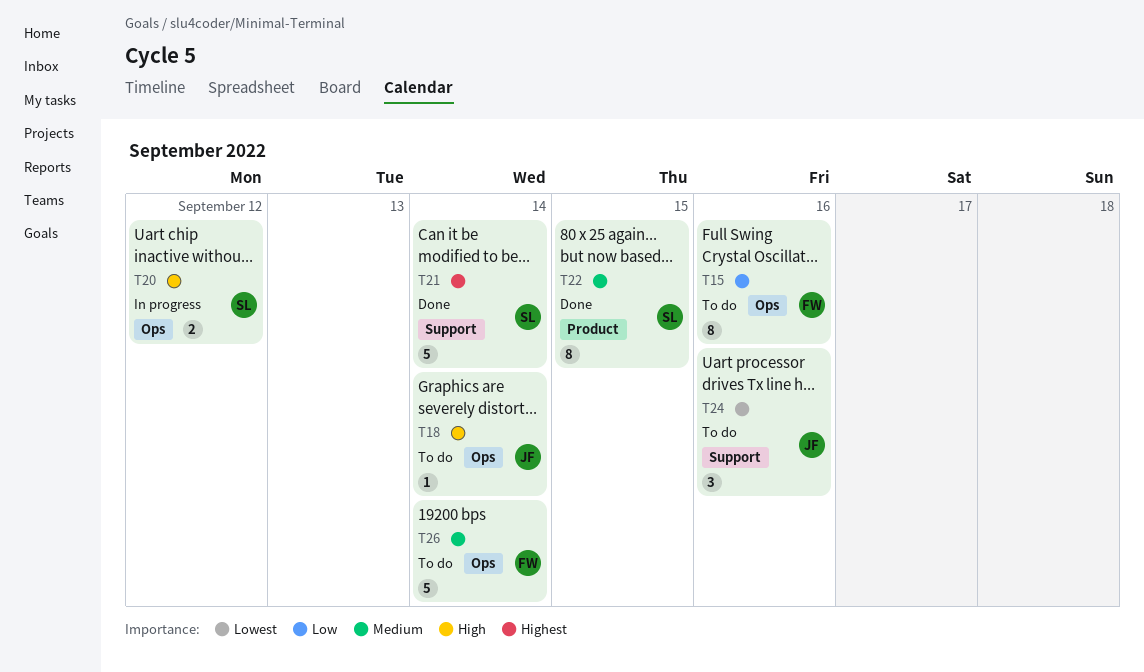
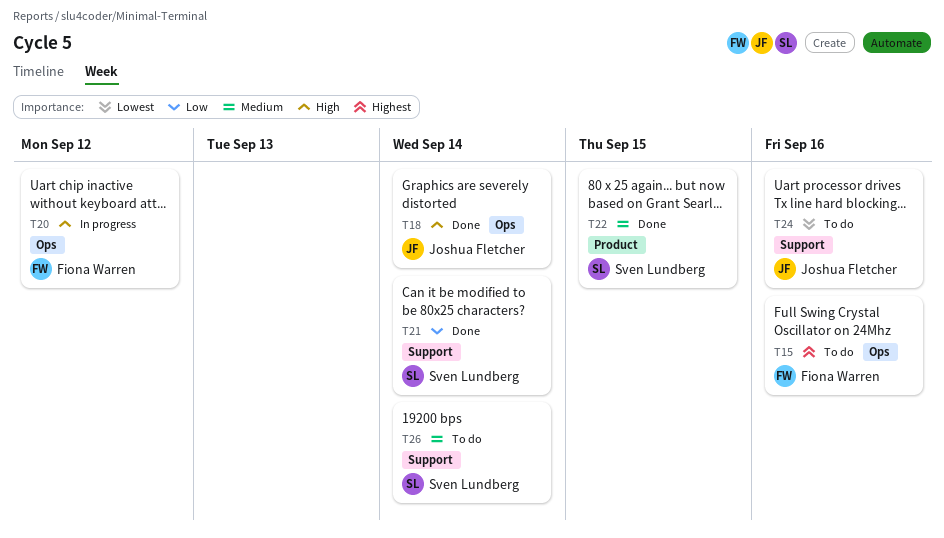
T15, priority: Low -> Highest
T18, status: To do -> Done
T20, owner: Sven Lundberg -> Fiona Warren
T21, priority: Highest -> Low
T26, owner: Fiona Warren -> Sven Lundberg
T26, label: Ops -> Support

